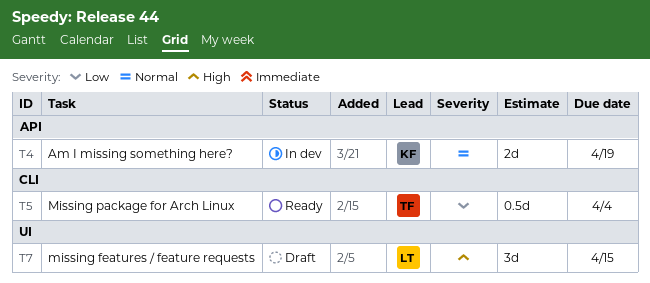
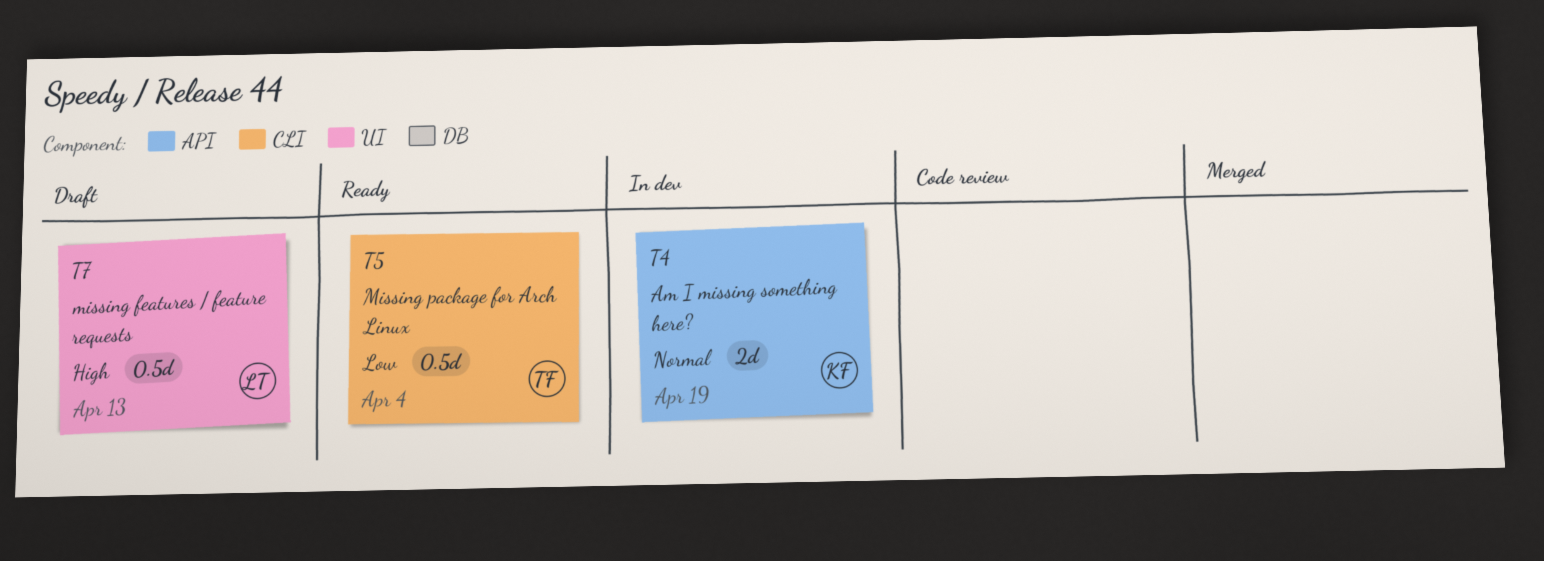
T7, estimate: 3d -> 0.5d
T7, due: Apr 15 -> Apr 13

